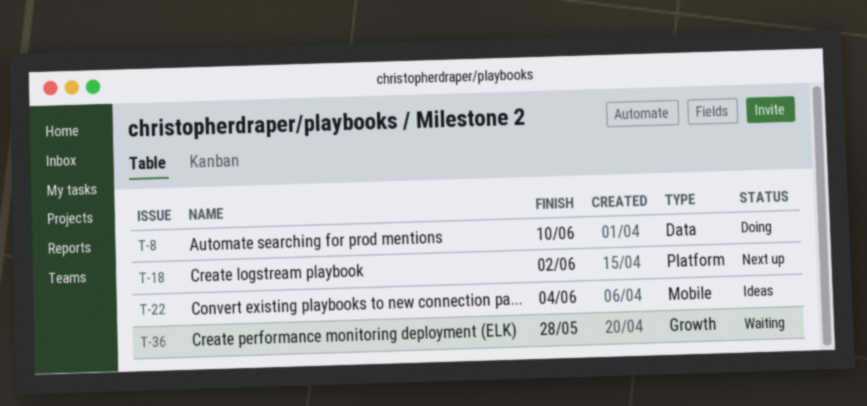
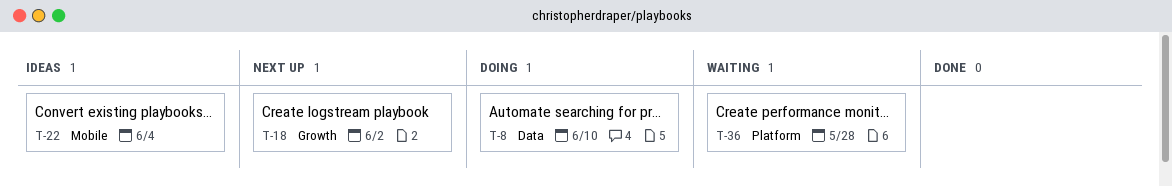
T-18, label: Platform -> Growth
T-36, label: Growth -> Platform

